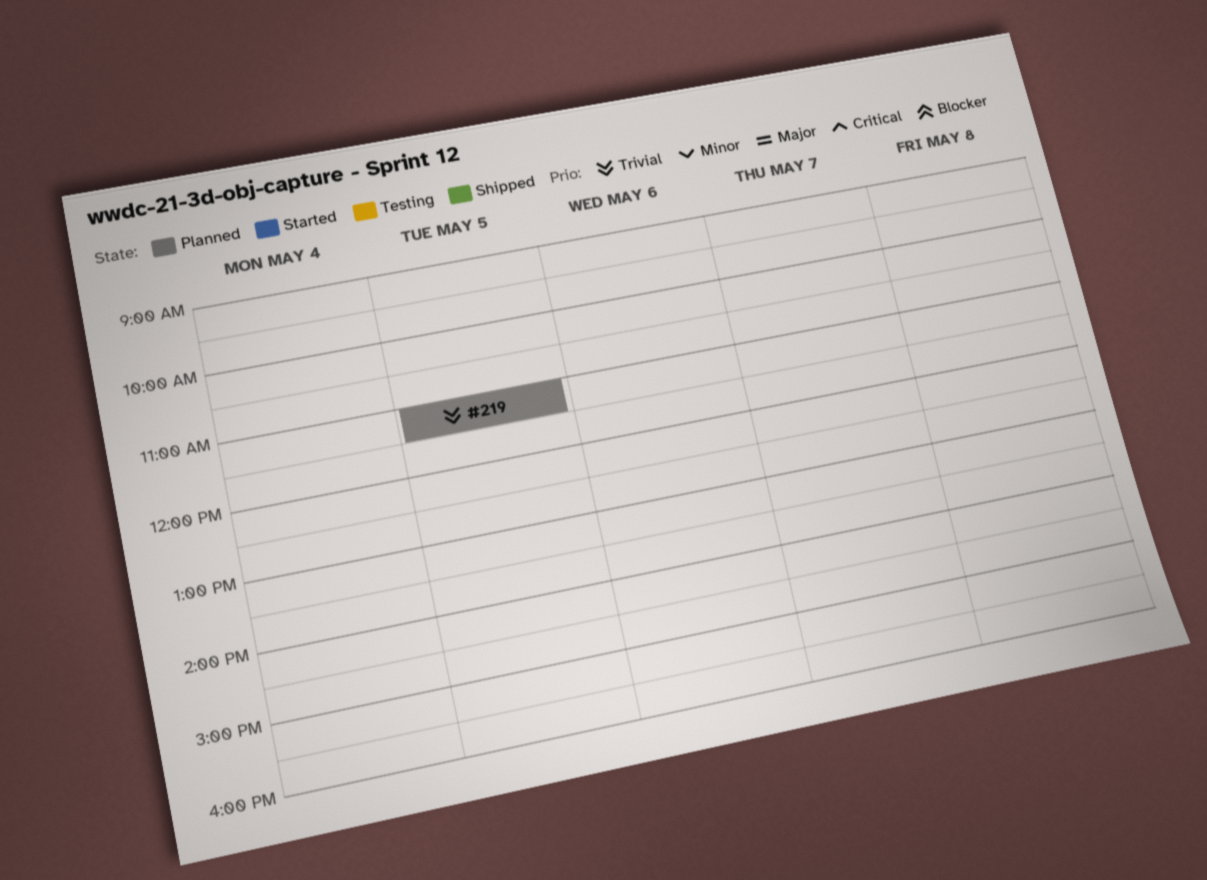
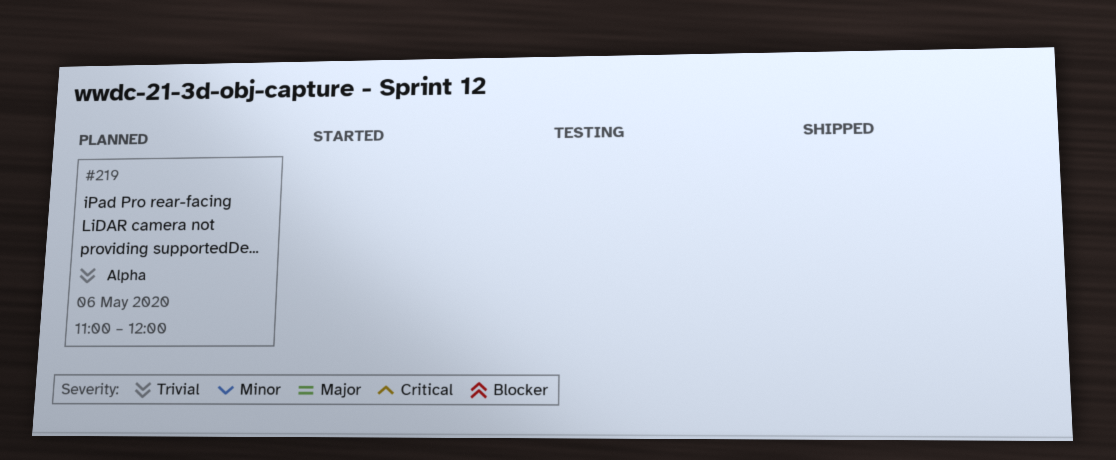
#219, day: May 5 -> May 6
#219, ends: 11:30 -> 12:00

